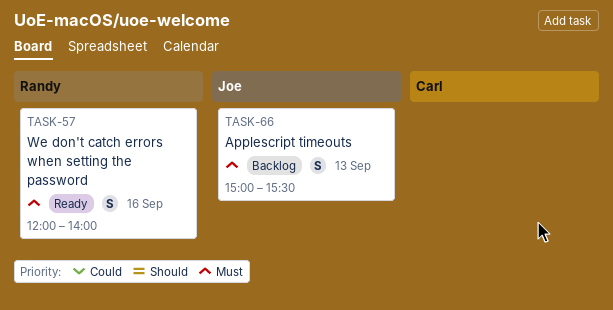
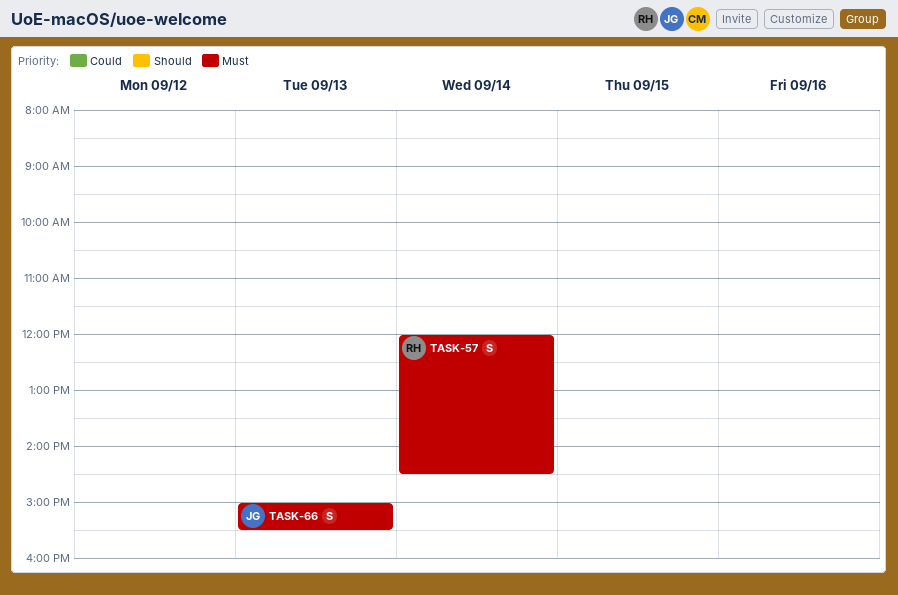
TASK-57, day: Sep 16 -> Sep 14
TASK-57, ends: 14:00 -> 14:30

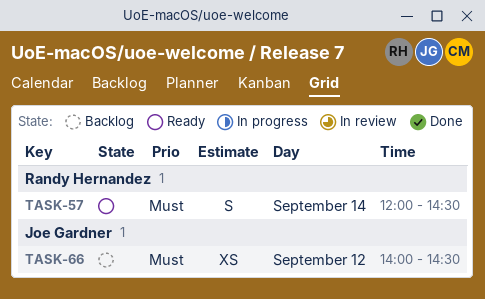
TASK-66, estimate: S -> XS
TASK-66, day: Sep 13 -> Sep 12
TASK-66, begins: 15:00 -> 14:00
TASK-66, ends: 15:30 -> 14:30

